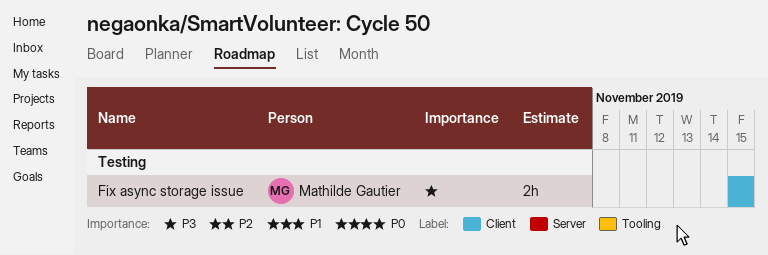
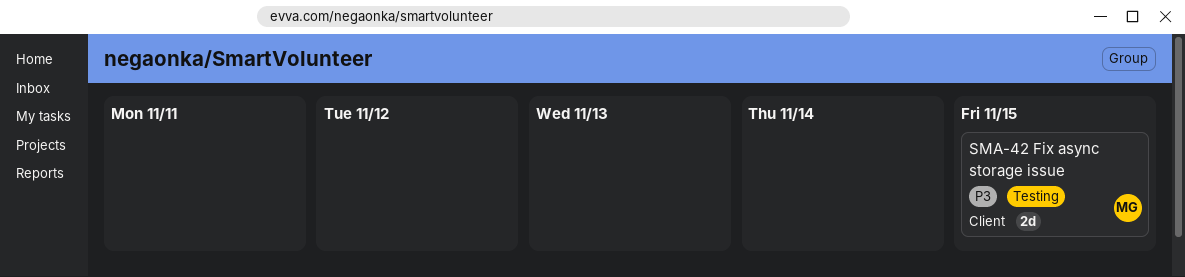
Fix async storage issue, estimate: 2h -> 2d

